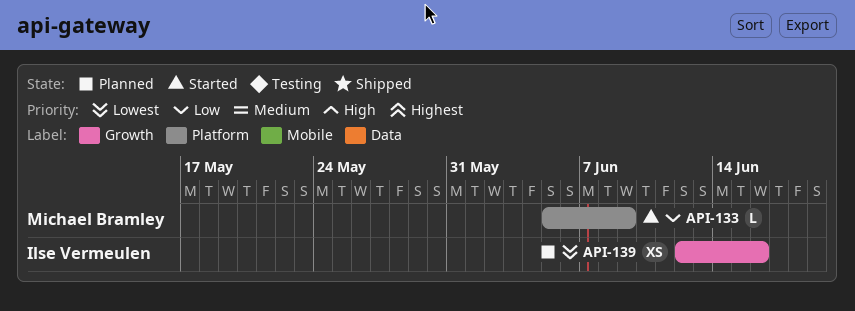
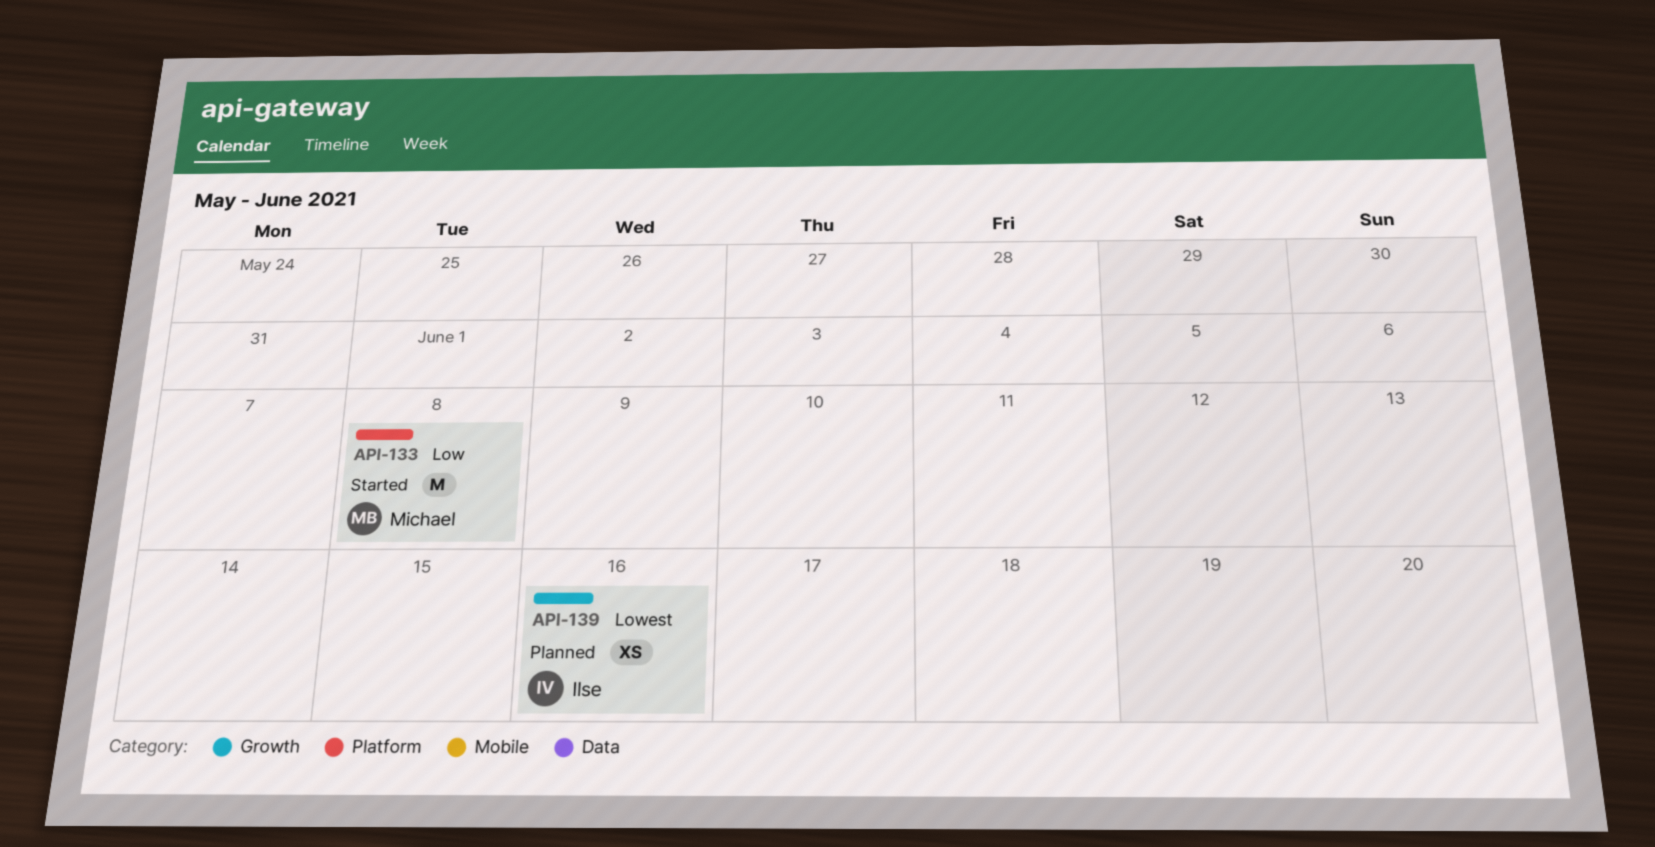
API-133, estimate: L -> M
API-133, due: Jun 9 -> Jun 8

